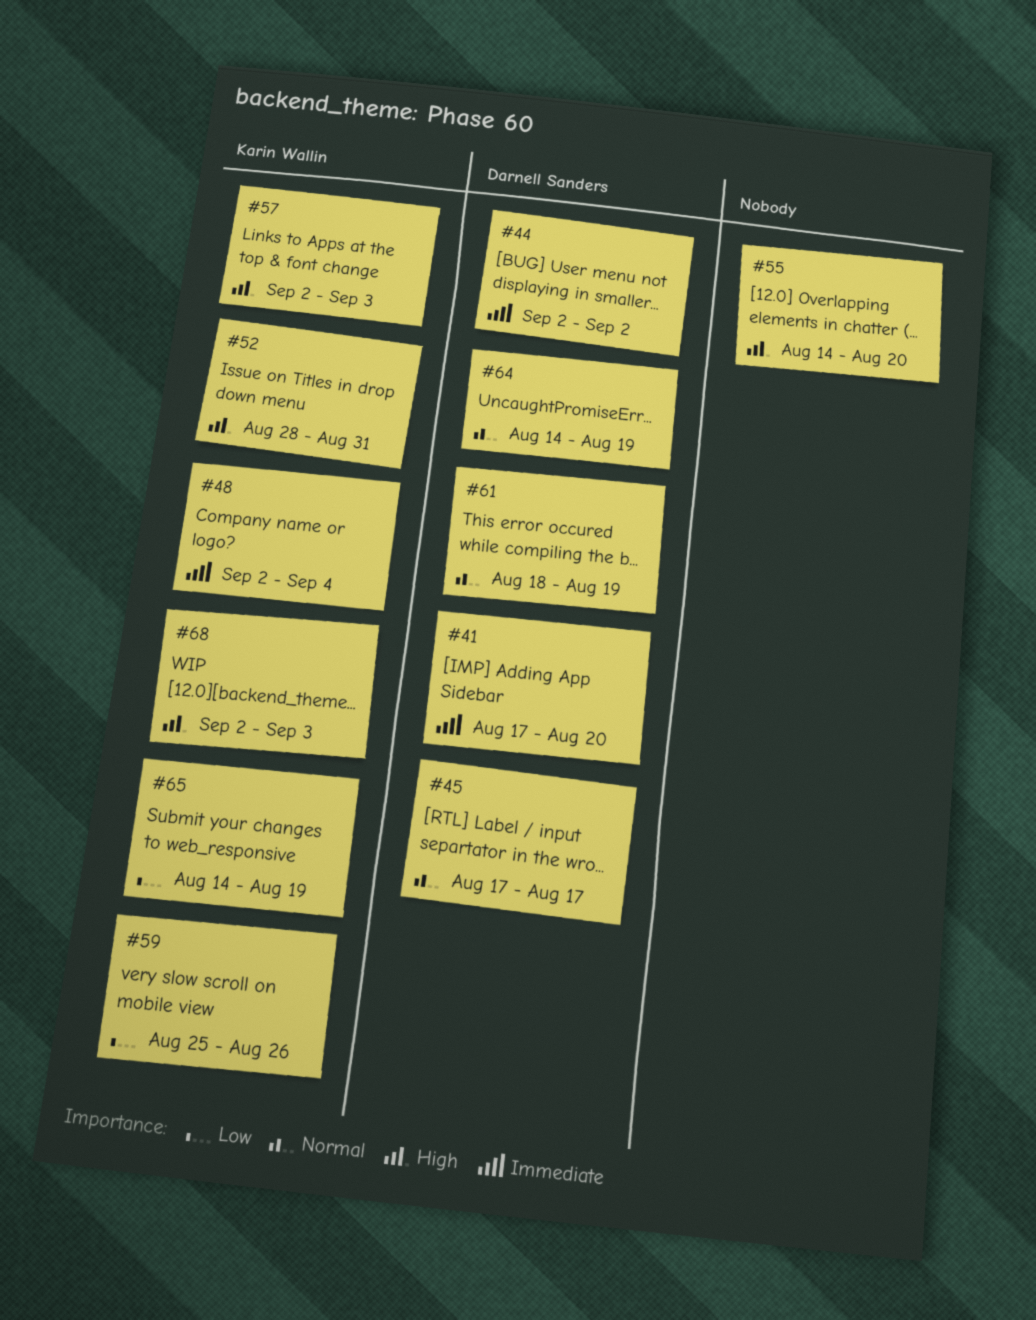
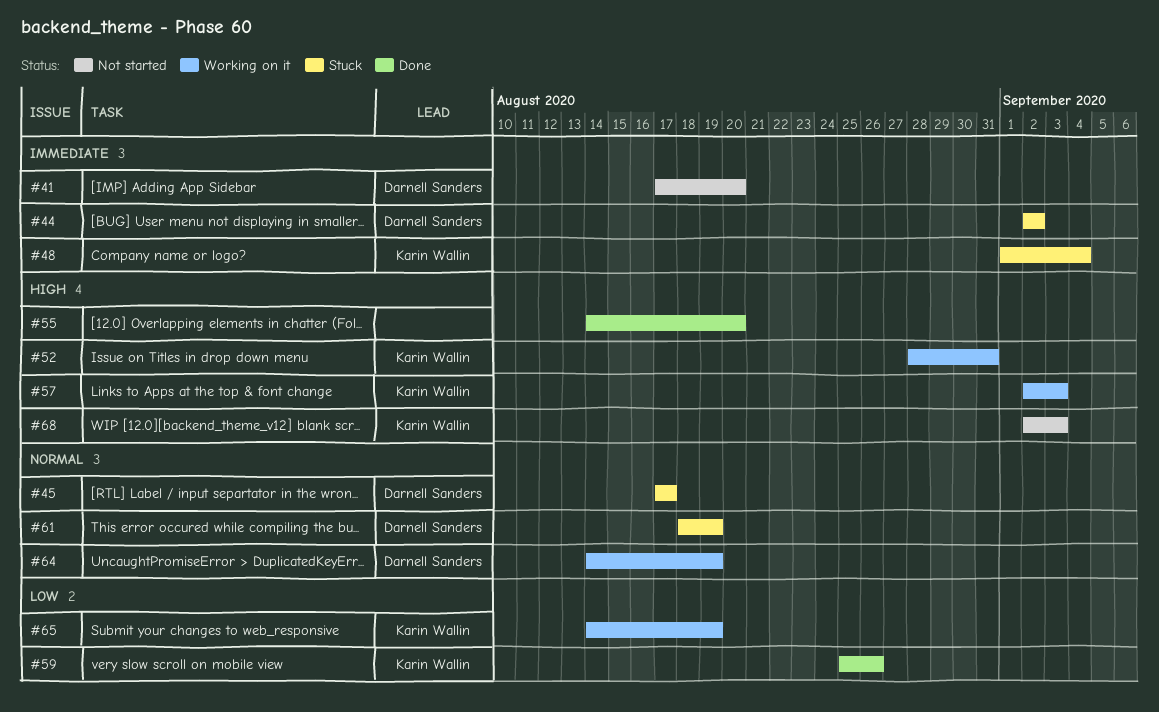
#48, start: Sep 2 -> Sep 1

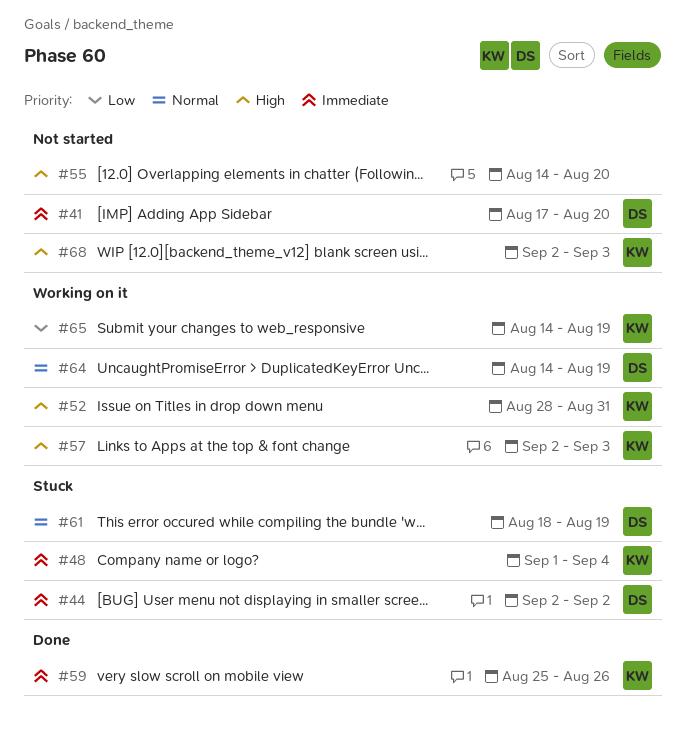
#45: present -> none
#55, status: Done -> Not started
#59, priority: Low -> Immediate

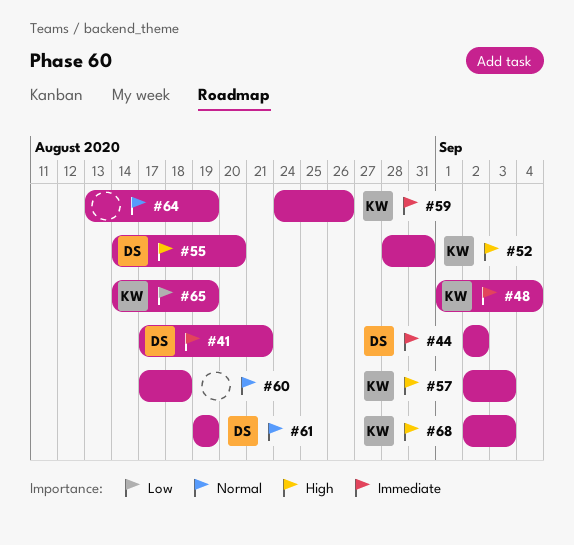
#41, due: Aug 20 -> Aug 21
#55, owner: none -> DS
#59, start: Aug 25 -> Aug 24
#60: none -> present
#61, start: Aug 18 -> Aug 19
#64, owner: DS -> none
#64, start: Aug 14 -> Aug 13

